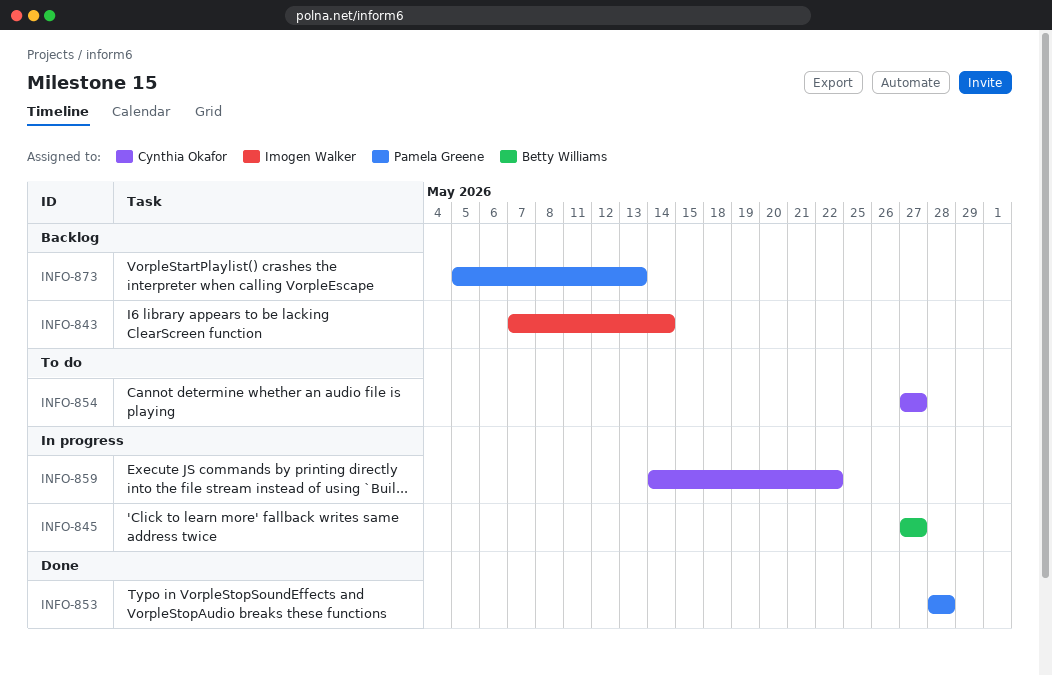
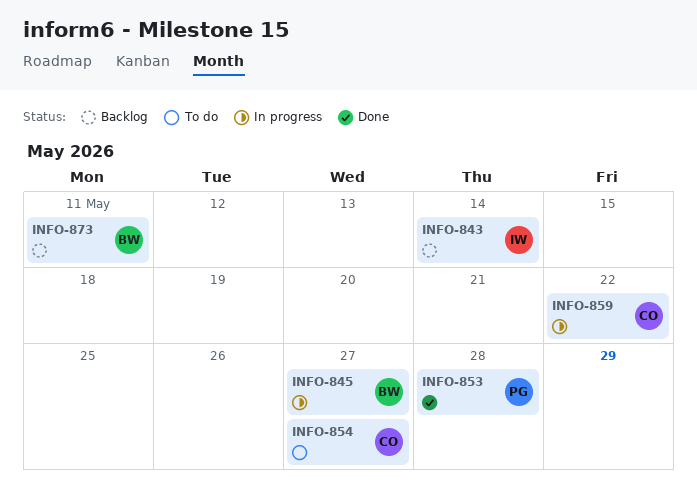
INFO-873, owner: Pamela Greene -> Betty Williams
INFO-873, due: May 13 -> May 11

